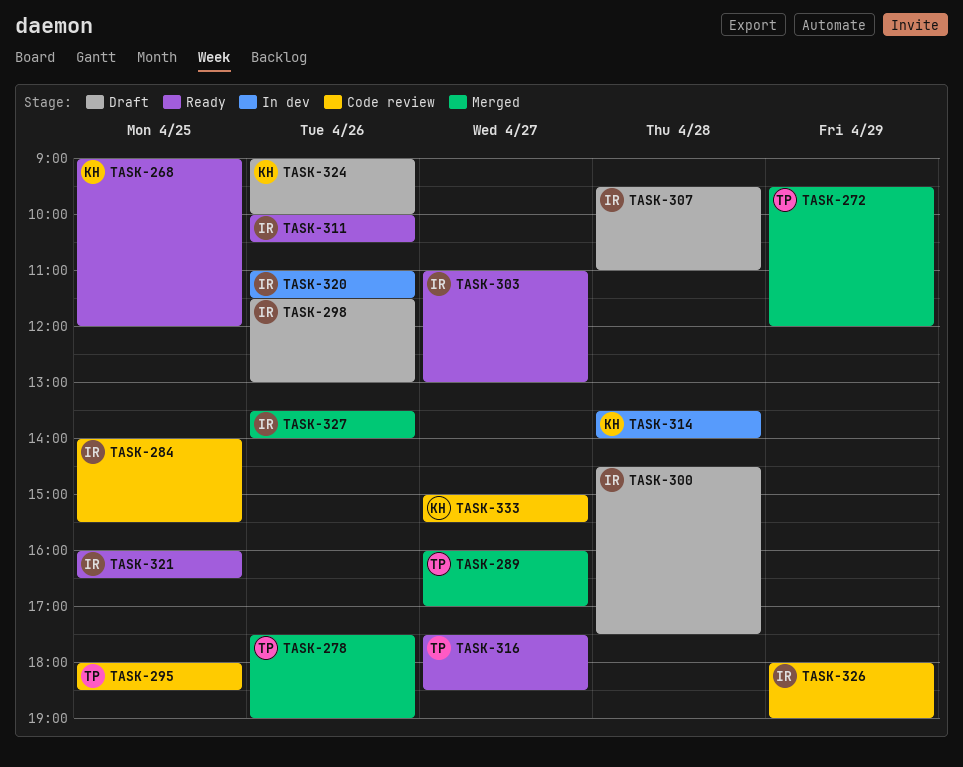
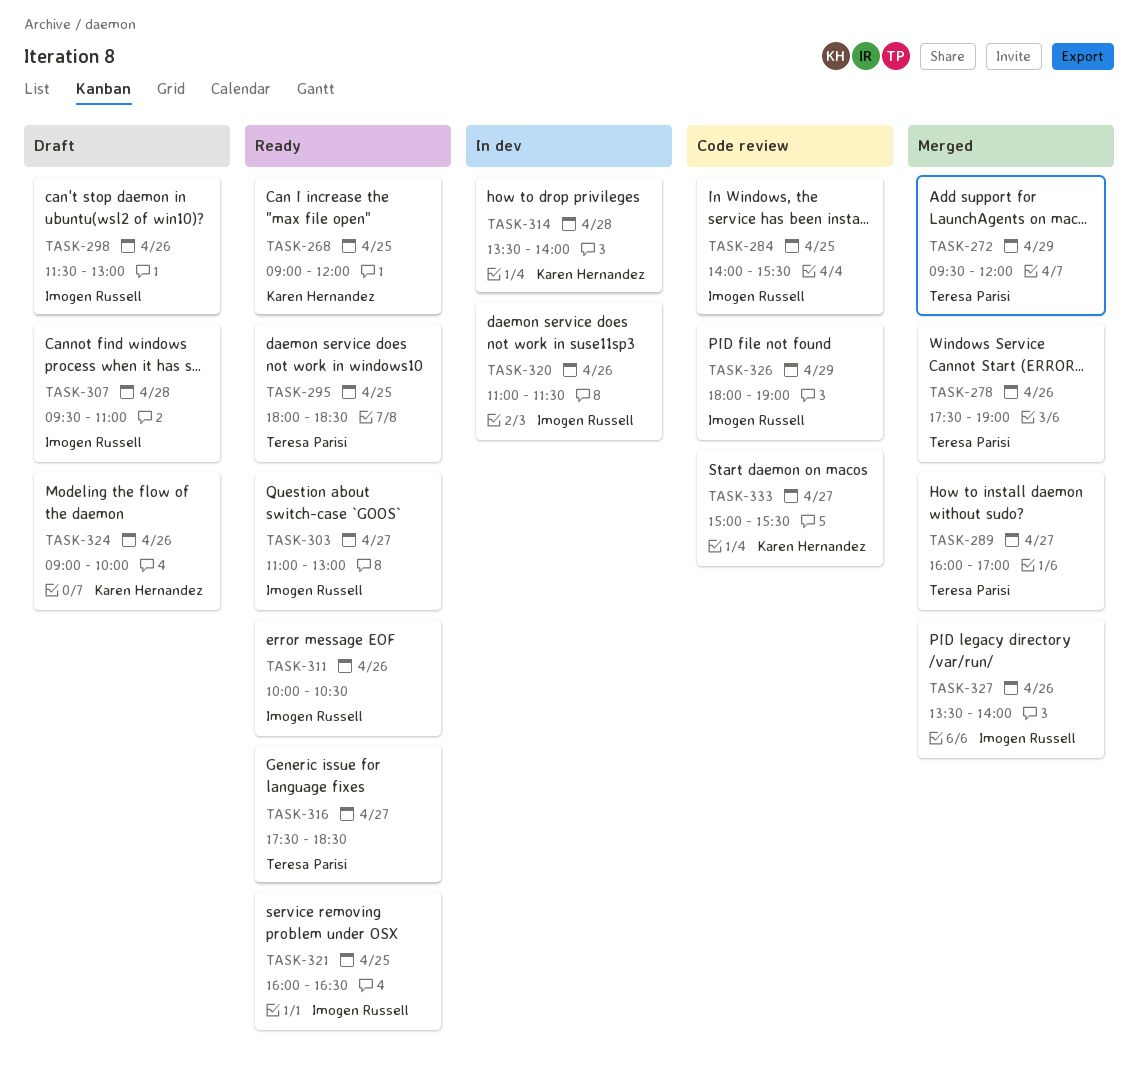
TASK-295, status: Code review -> Ready
TASK-300: present -> none

